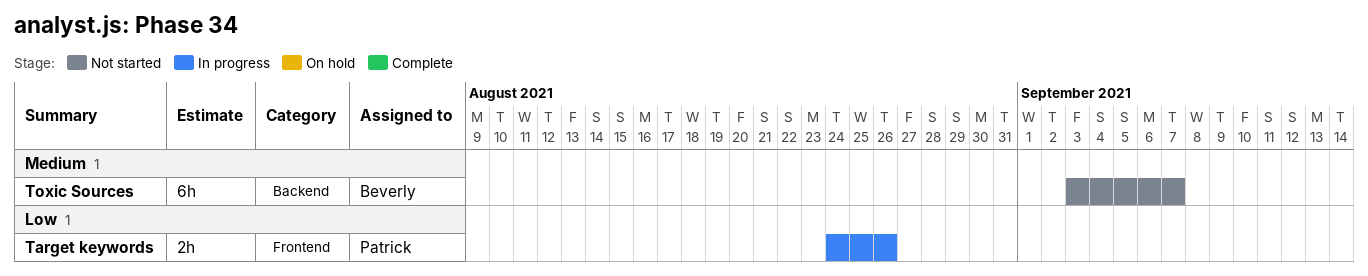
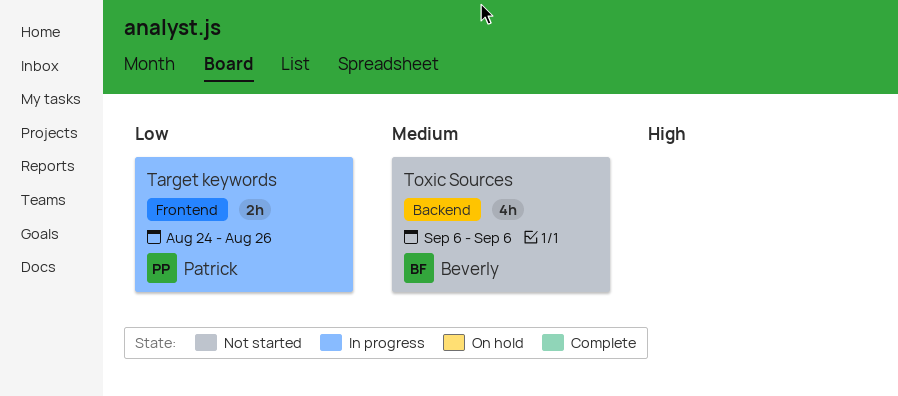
Toxic Sources, estimate: 6h -> 4h
Toxic Sources, start: Sep 3 -> Sep 6
Toxic Sources, due: Sep 7 -> Sep 6

